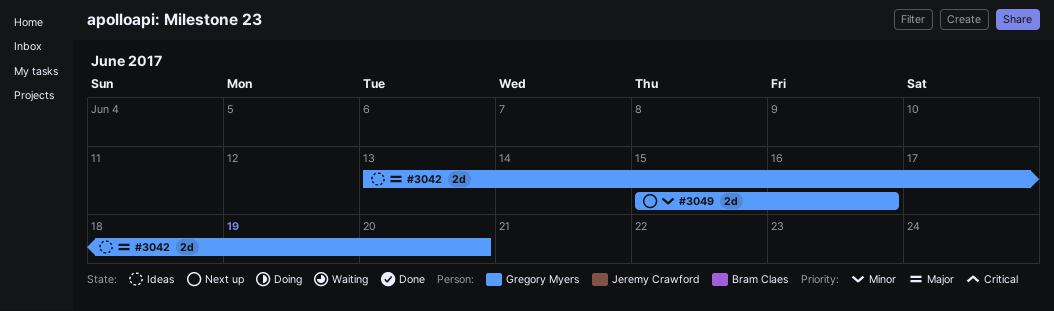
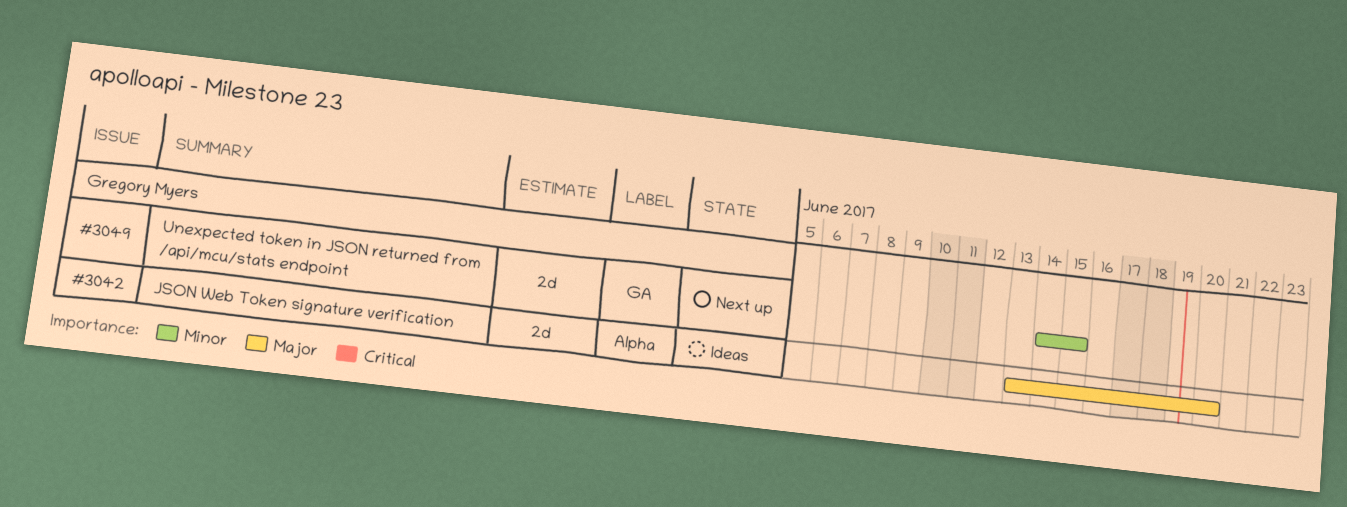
#3049, start: Jun 15 -> Jun 14
#3049, due: Jun 16 -> Jun 15

